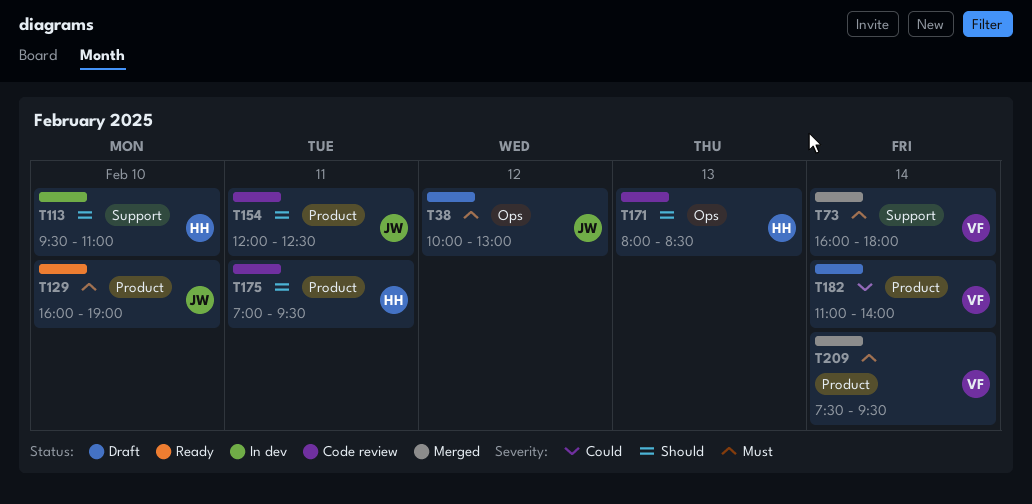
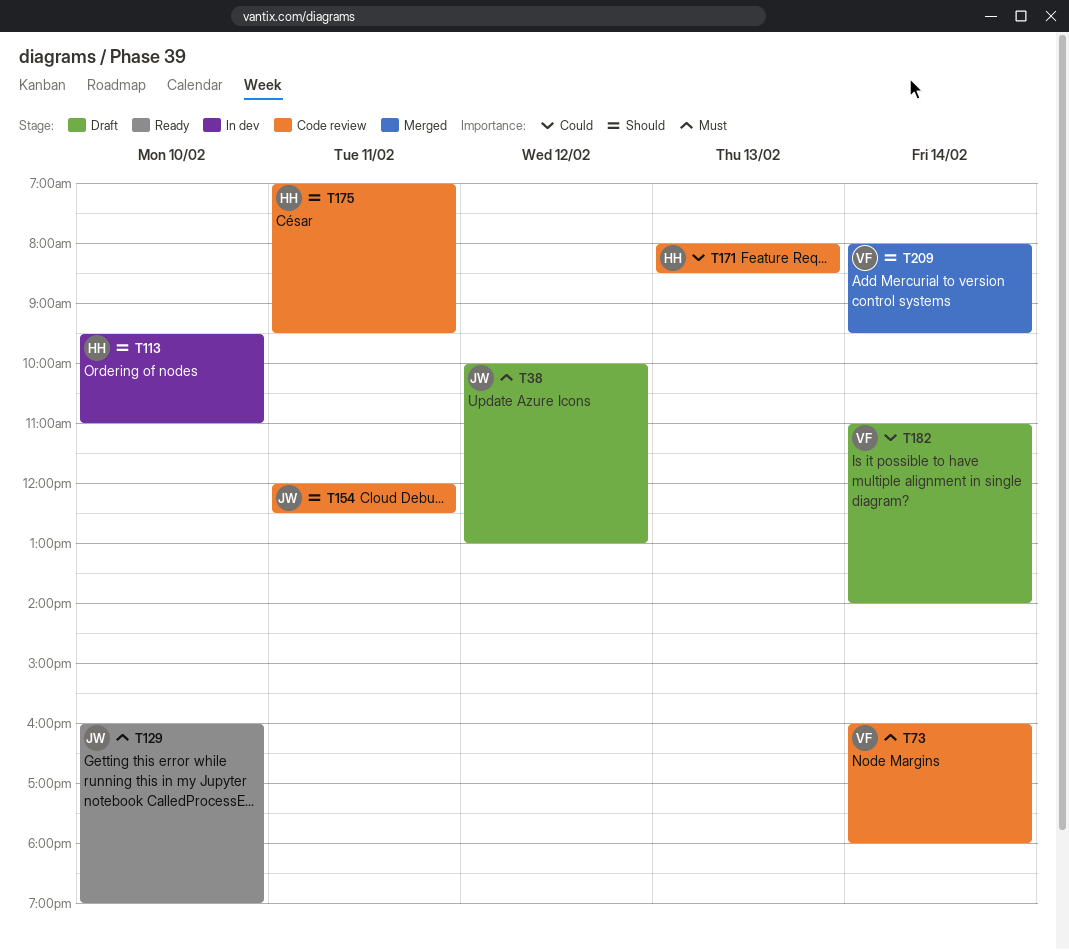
T73, status: Merged -> Code review
T171, priority: Should -> Could
T209, priority: Must -> Should
T209, begins: 07:30 -> 08:00

